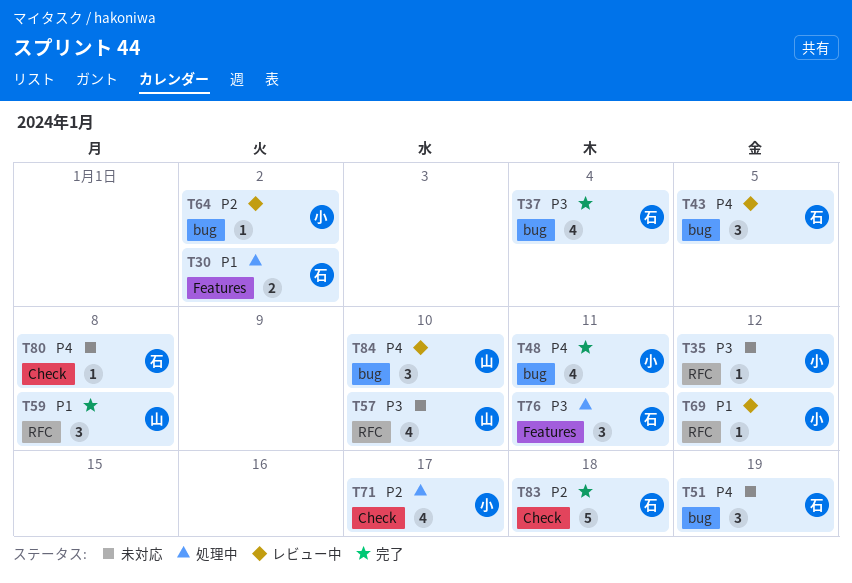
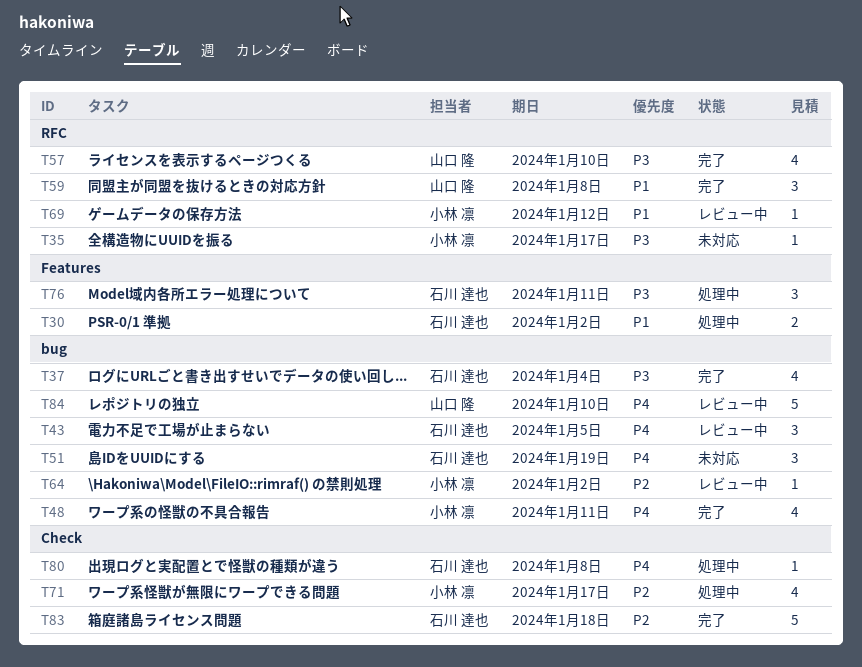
T35, due: Jan 12 -> Jan 17
T57, status: 未対応 -> 完了
T80, status: 未対応 -> 処理中
T84, estimate: 3 -> 5

